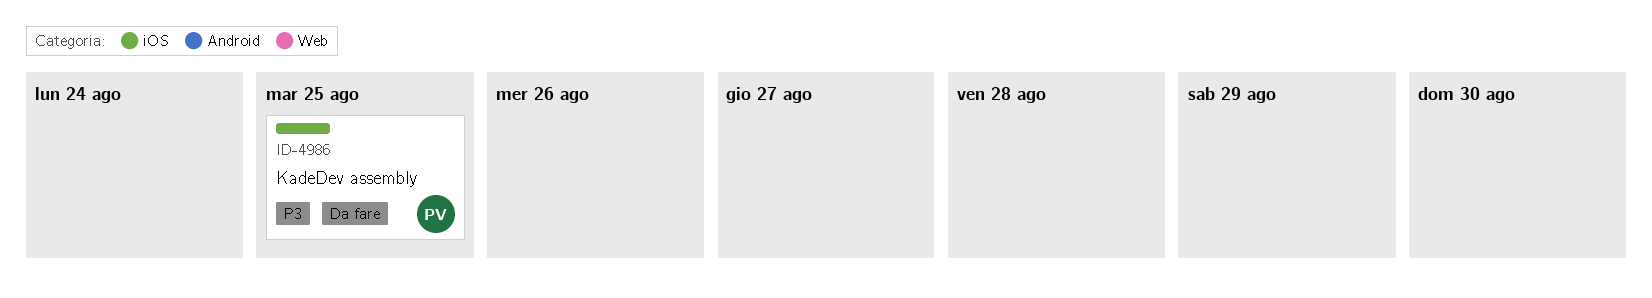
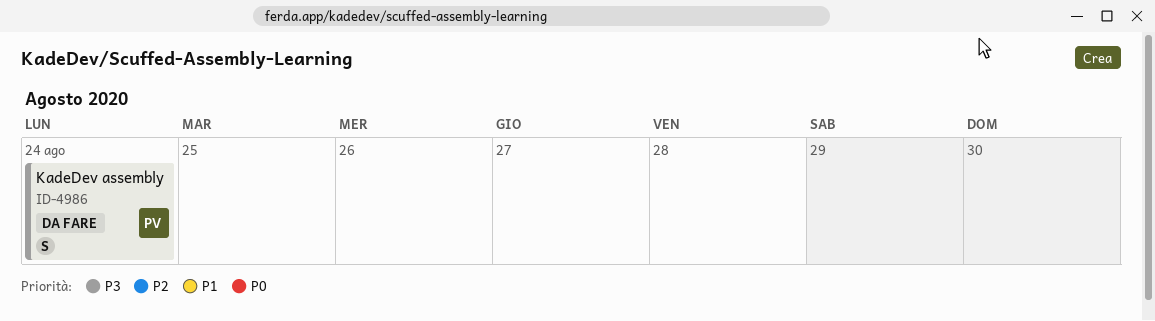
ID-4986, due: Aug 25 -> Aug 24

